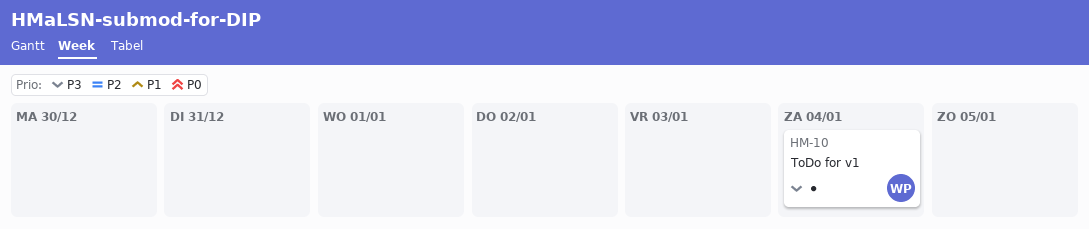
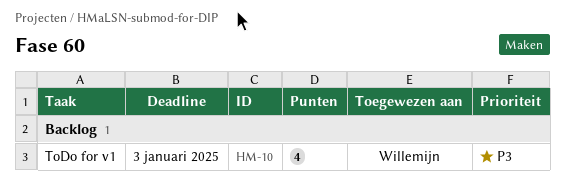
HM-10, estimate: 1 -> 4
HM-10, due: Jan 4 -> Jan 3

